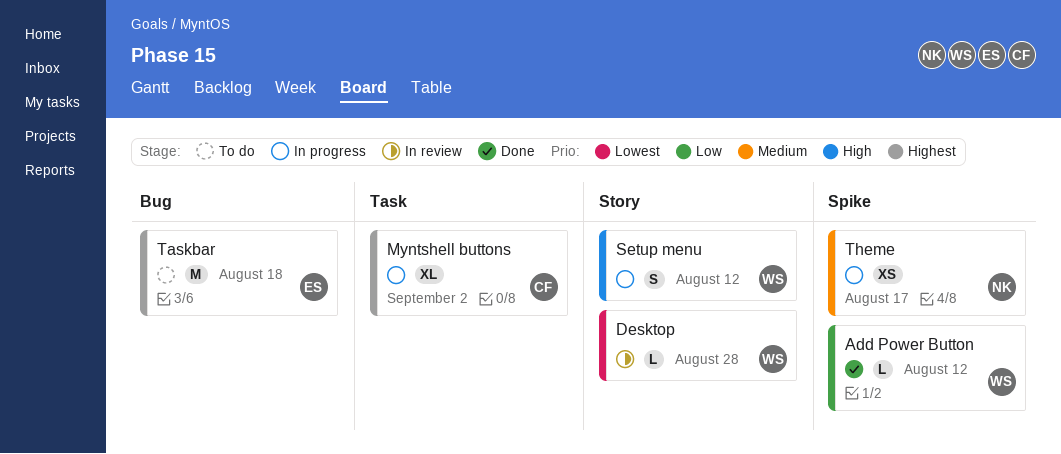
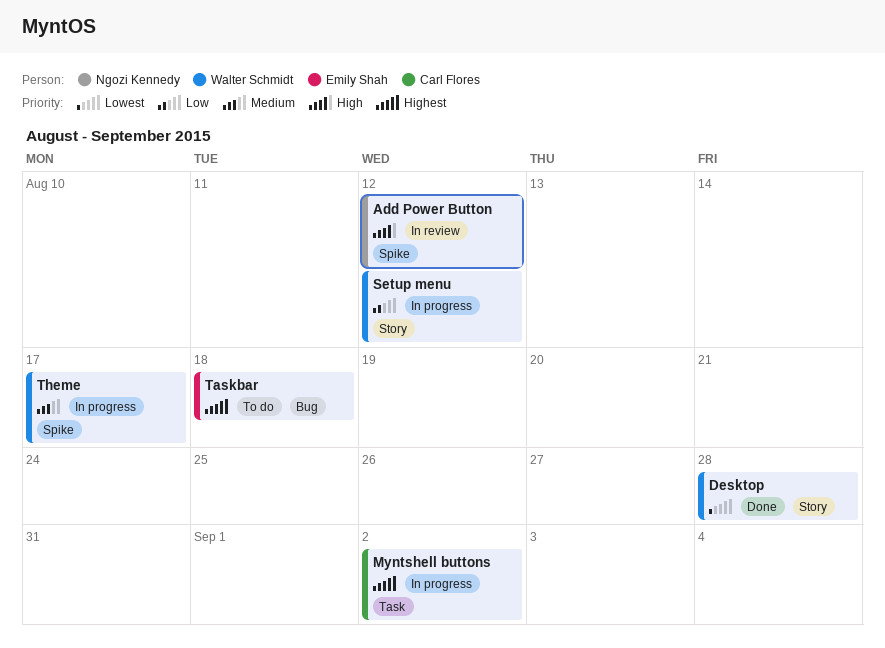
Add Power Button, status: Done -> In review
Add Power Button, owner: Walter Schmidt -> Ngozi Kennedy
Add Power Button, priority: Low -> High
Desktop, status: In review -> Done
Setup menu, priority: High -> Low
Theme, owner: Ngozi Kennedy -> Walter Schmidt

